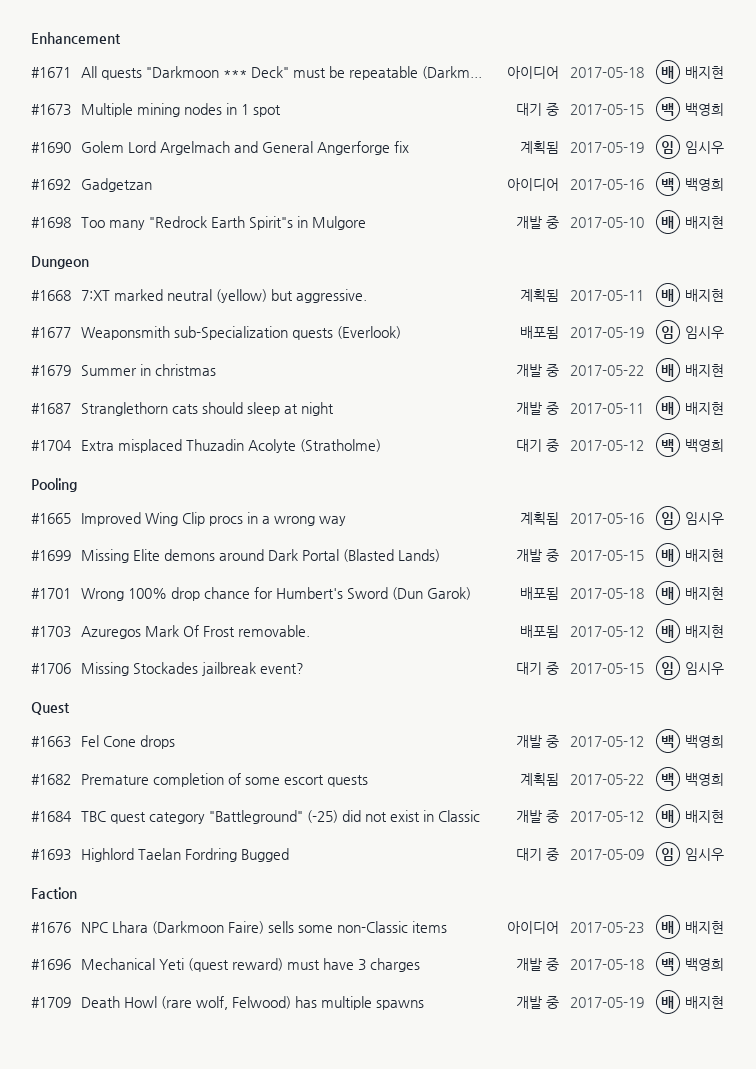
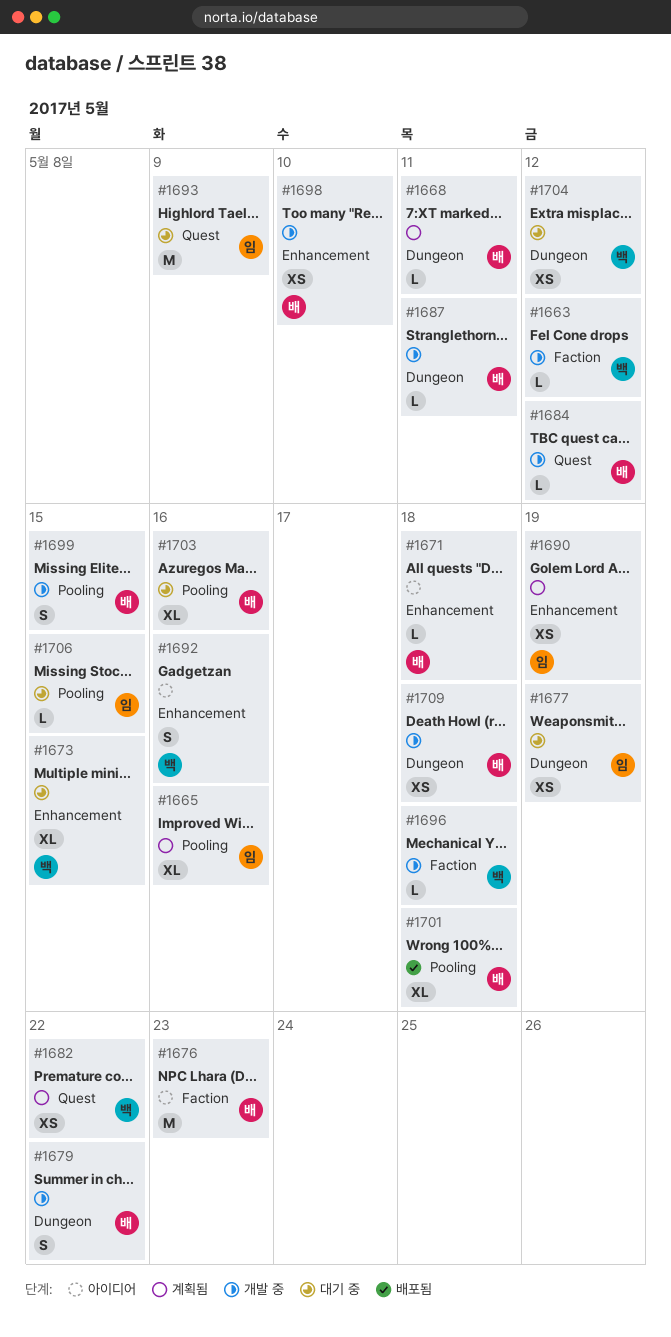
#1663, label: Quest -> Faction
#1677, status: 배포됨 -> 대기 중
#1703, status: 배포됨 -> 대기 중
#1703, due: May 12 -> May 16
#1709, label: Faction -> Dungeon
#1709, due: May 19 -> May 18

